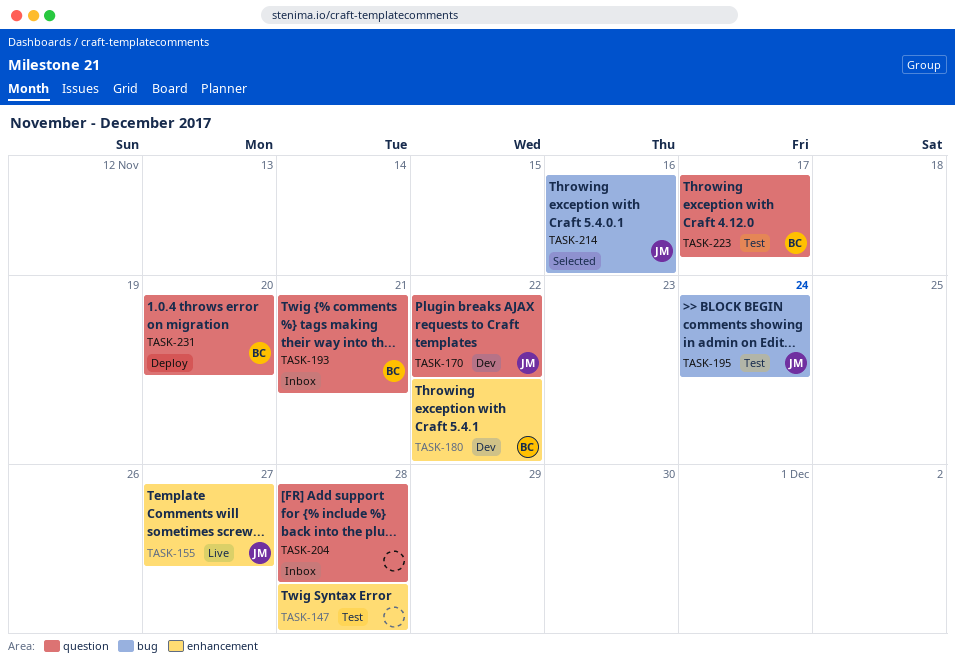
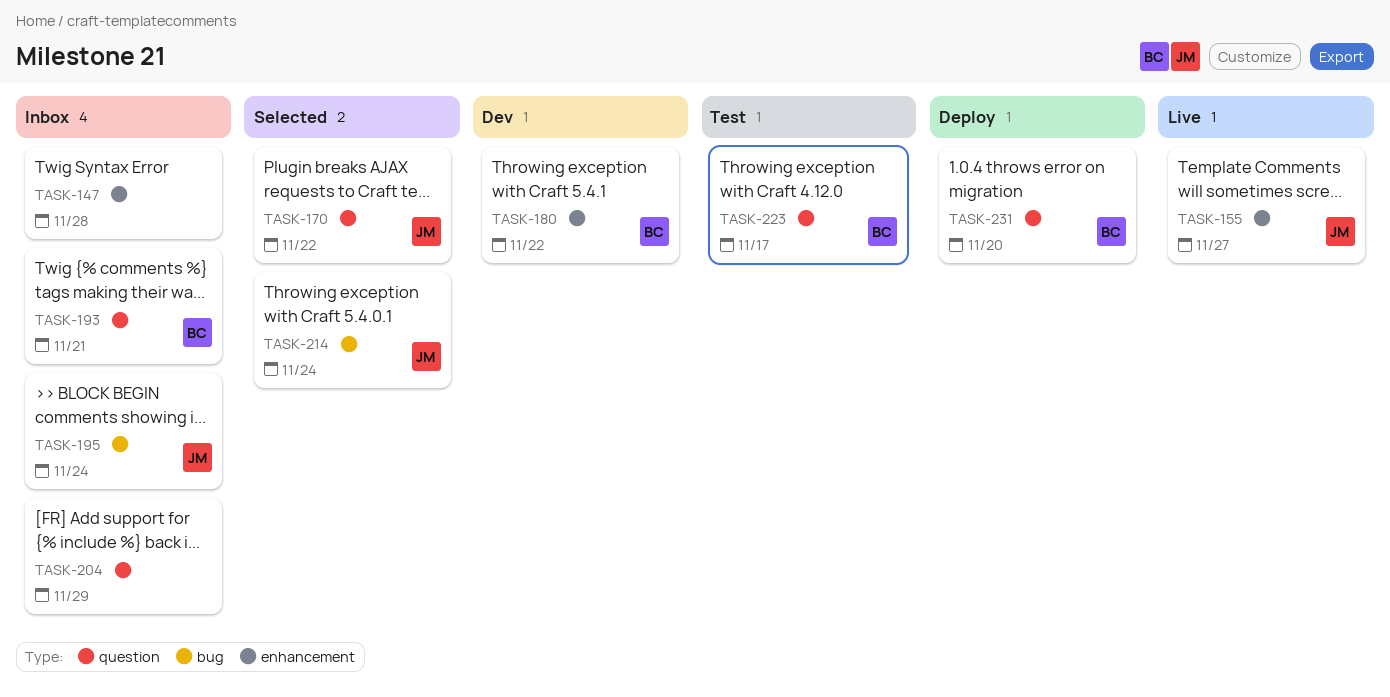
TASK-147, status: Test -> Inbox
TASK-170, status: Dev -> Selected
TASK-195, status: Test -> Inbox
TASK-204, due: Nov 28 -> Nov 29
TASK-214, due: Nov 16 -> Nov 24

